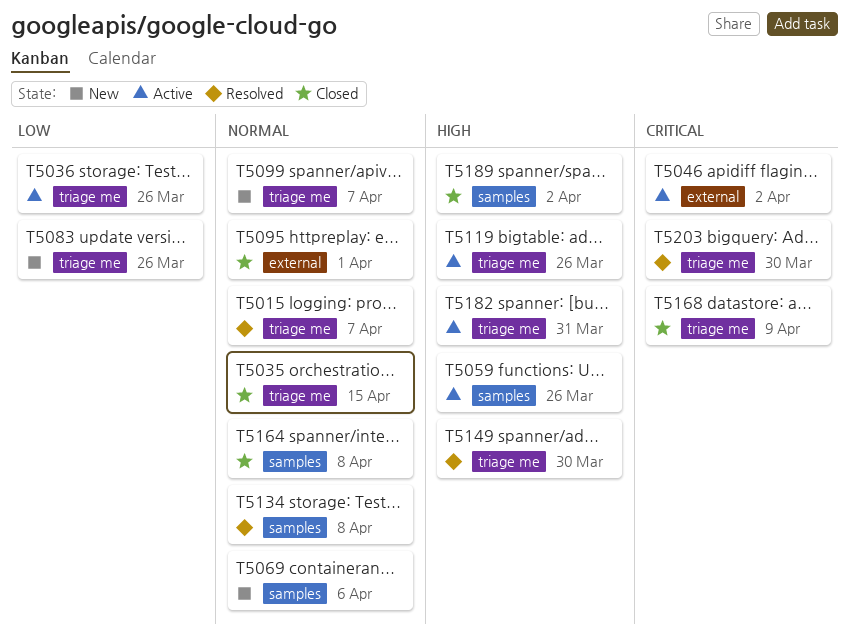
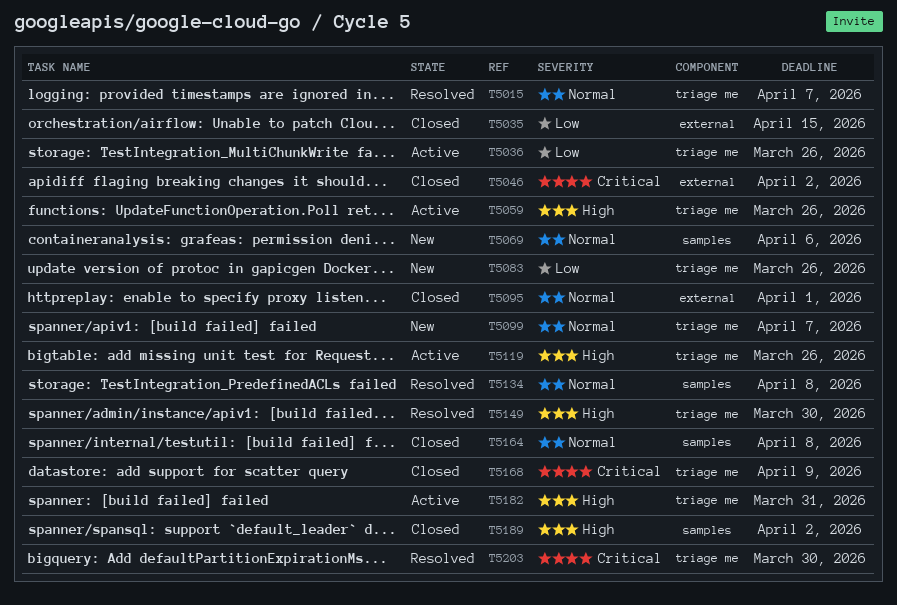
T5035, priority: Normal -> Low
T5035, label: triage me -> external
T5046, status: Active -> Closed
T5059, label: samples -> triage me

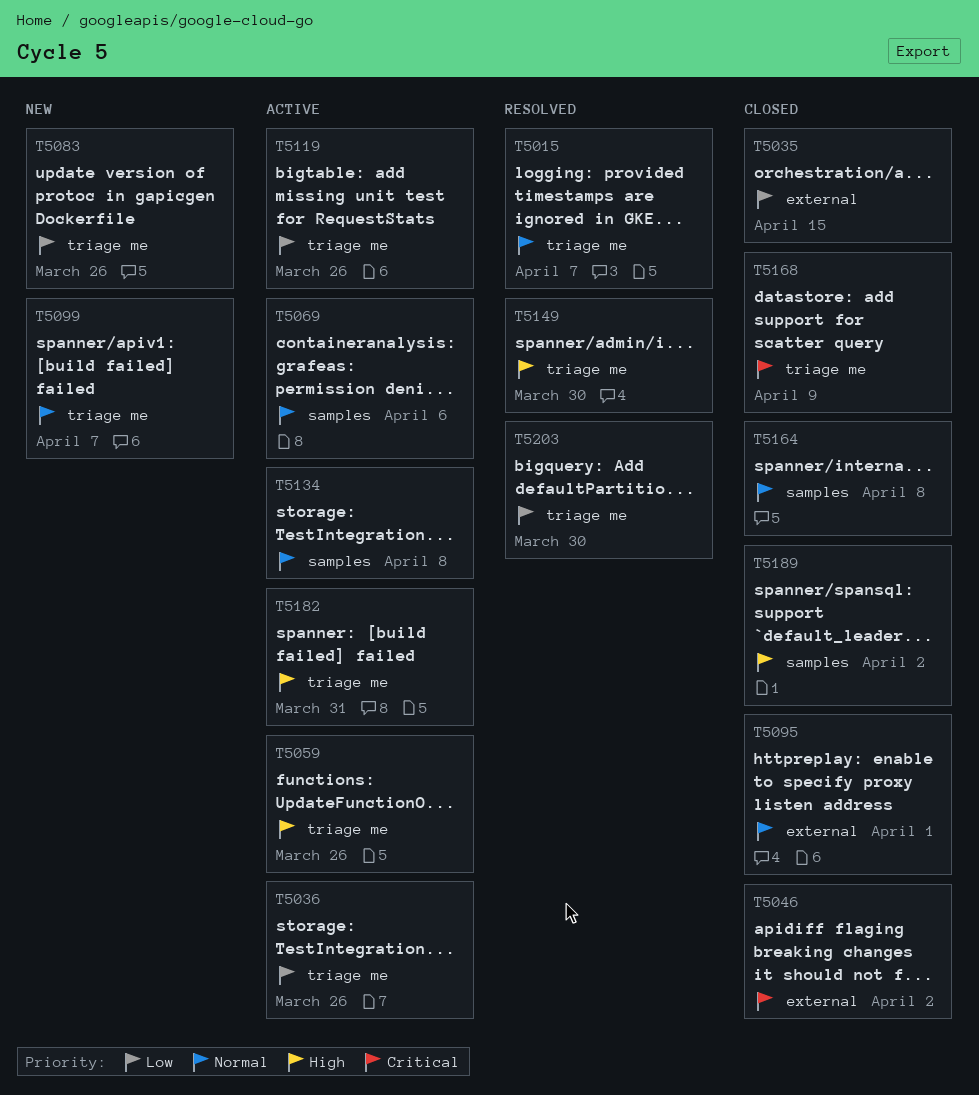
T5069, status: New -> Active
T5119, priority: High -> Low
T5134, status: Resolved -> Active
T5203, priority: Critical -> Low

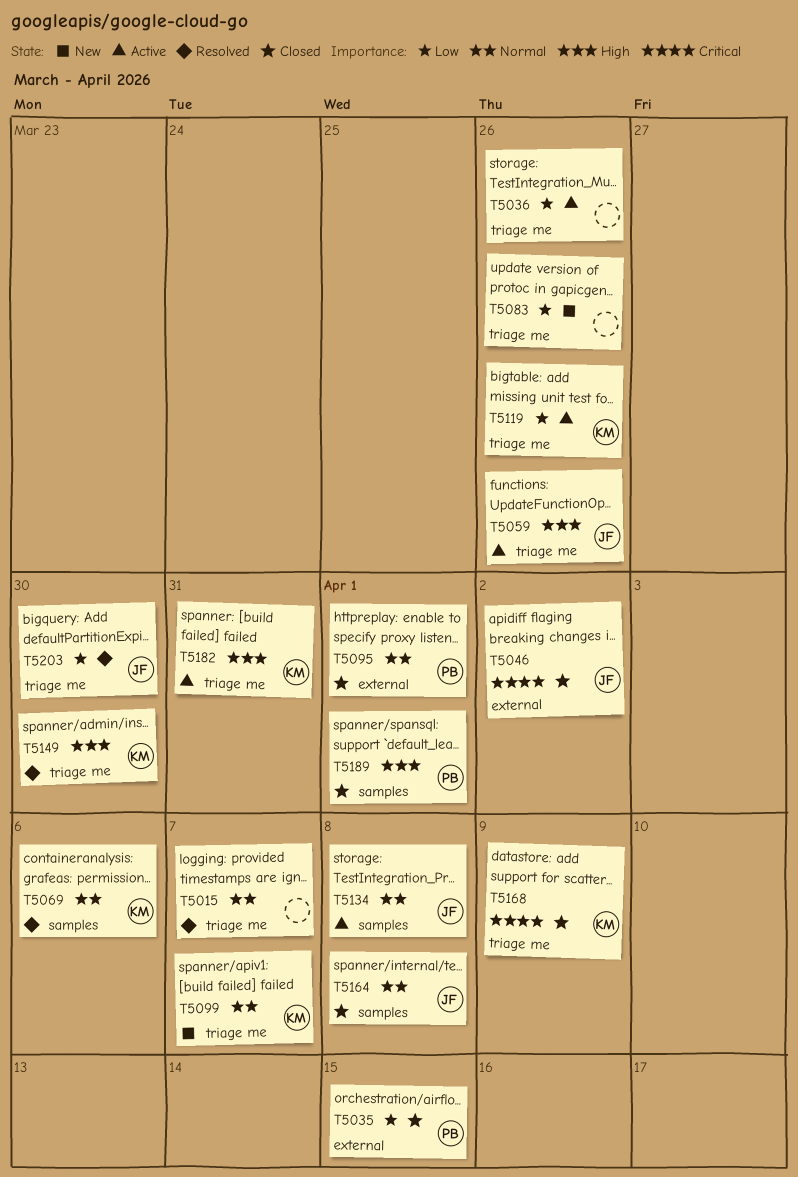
T5069, status: Active -> Resolved
T5189, due: Apr 2 -> Apr 1

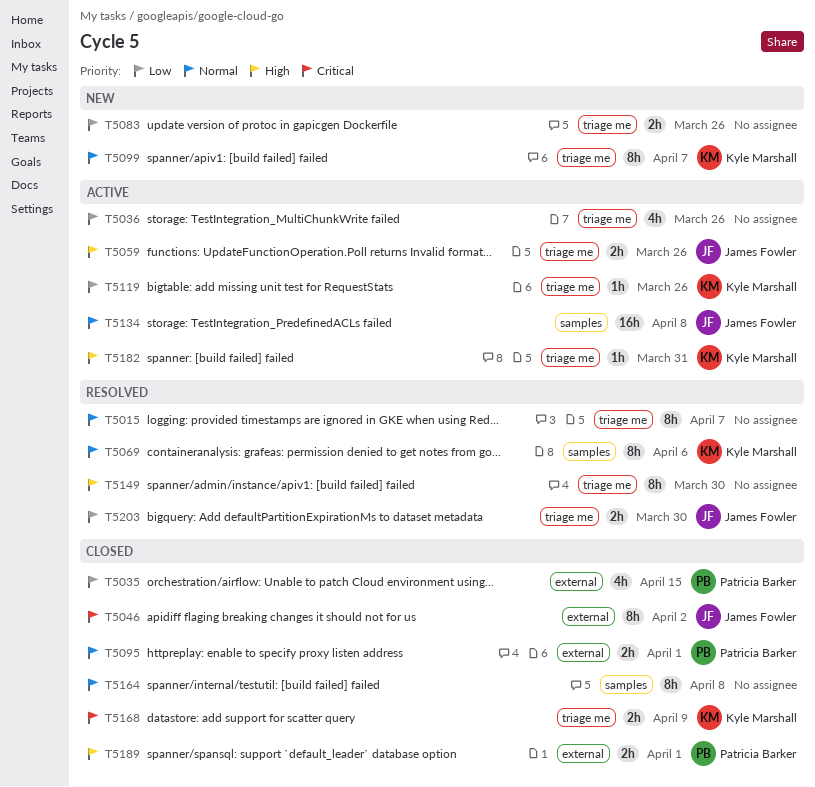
T5149, owner: Kyle Marshall -> none
T5164, owner: James Fowler -> none
T5189, label: samples -> external

